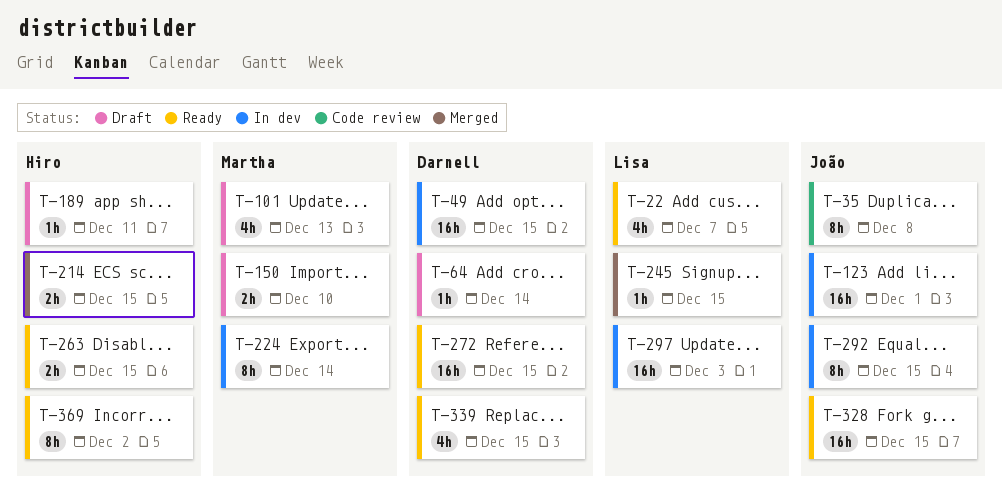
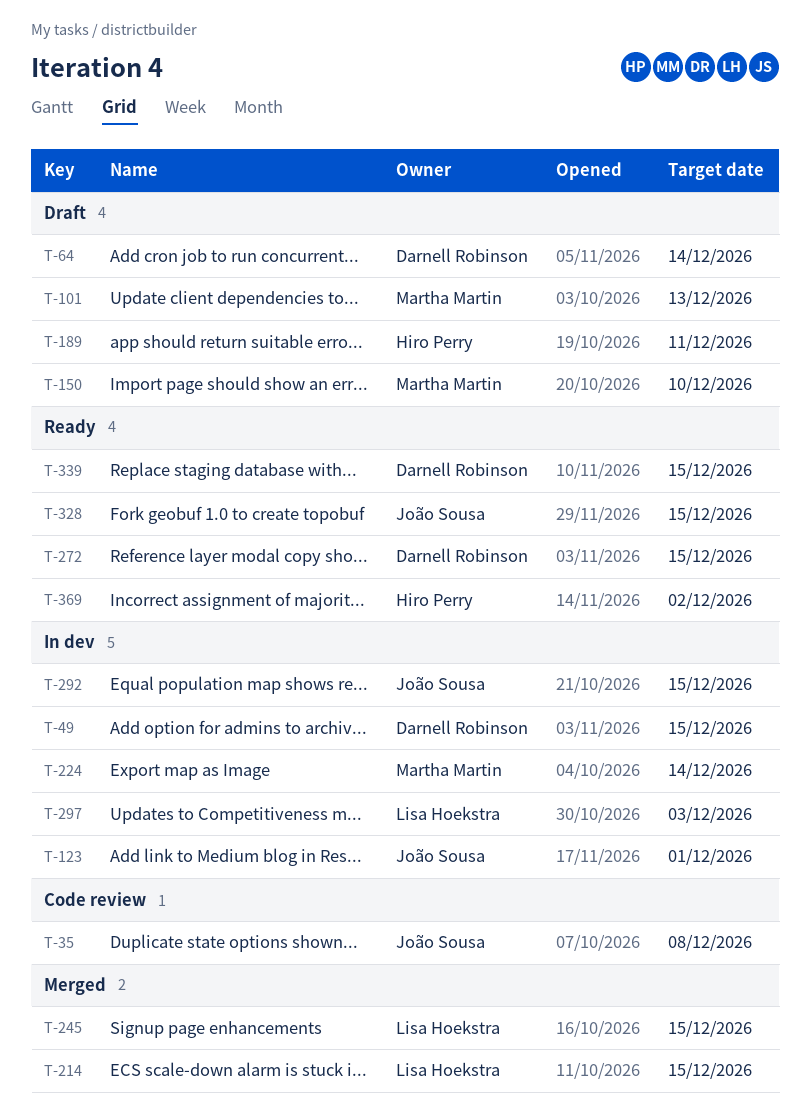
T-22: present -> none
T-214, owner: Hiro Perry -> Lisa Hoekstra
T-263: present -> none

